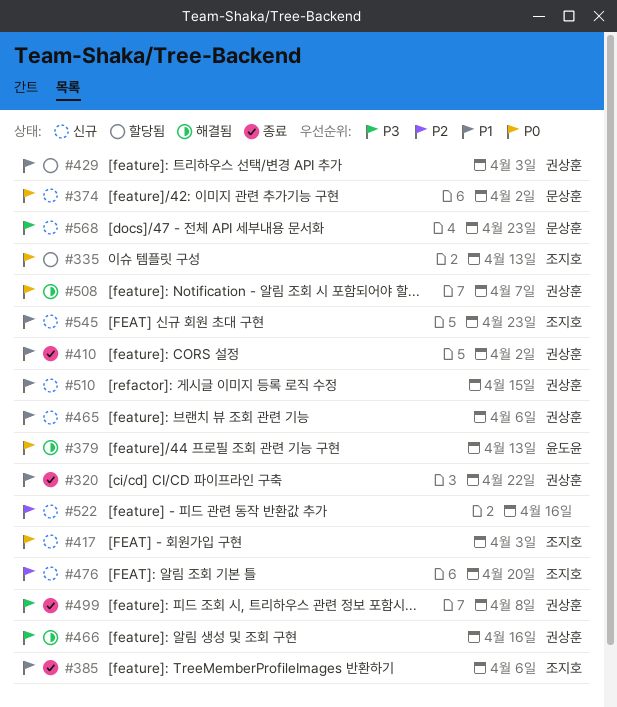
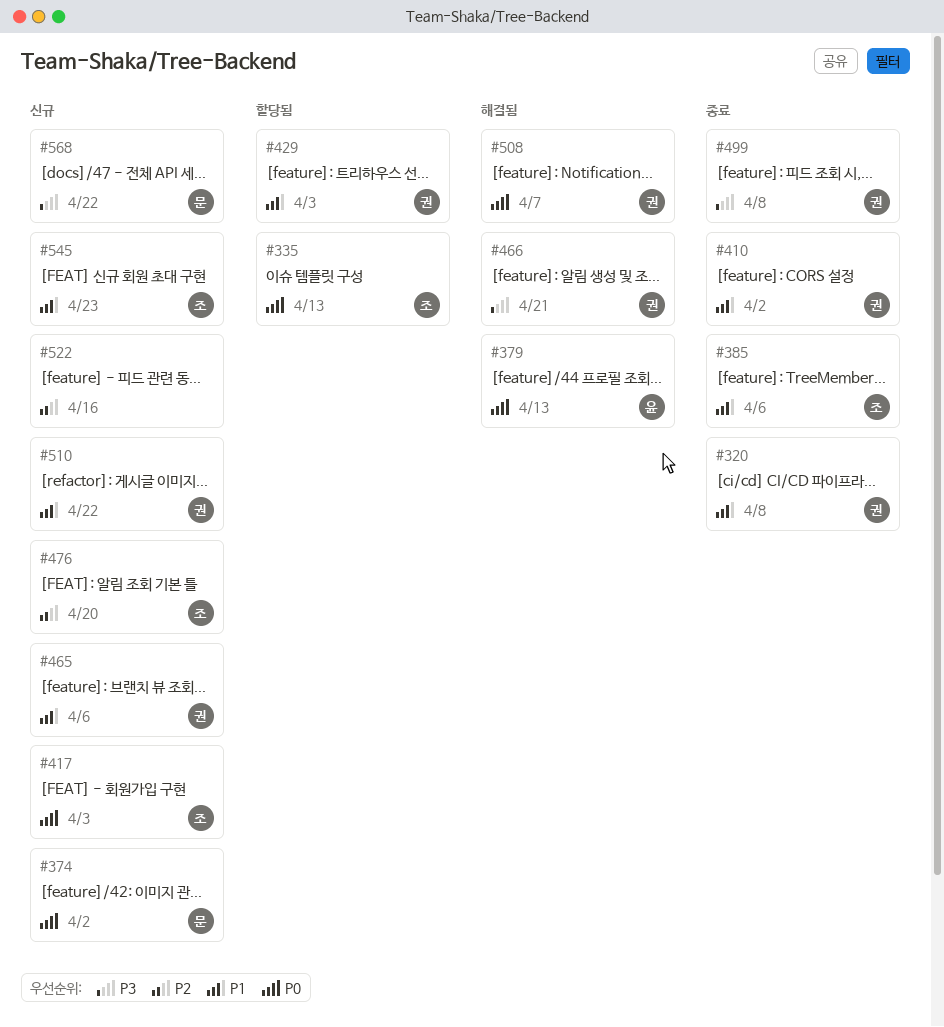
#320, due: Apr 22 -> Apr 8
#466, due: Apr 16 -> Apr 21
#510, due: Apr 15 -> Apr 22
#568, due: Apr 23 -> Apr 22

